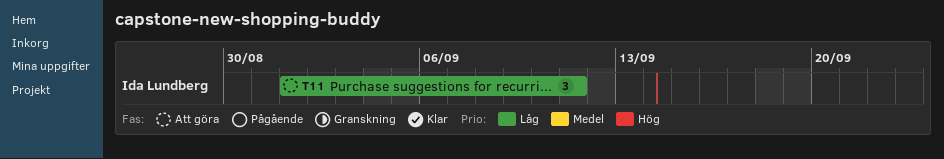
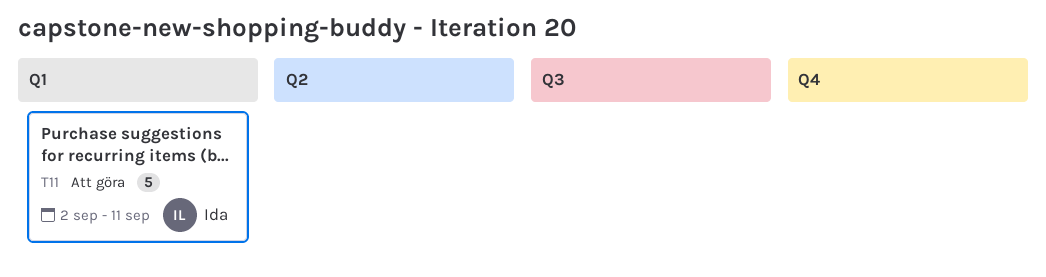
T11, estimate: 3 -> 5
T11, start: Sep 1 -> Sep 2

